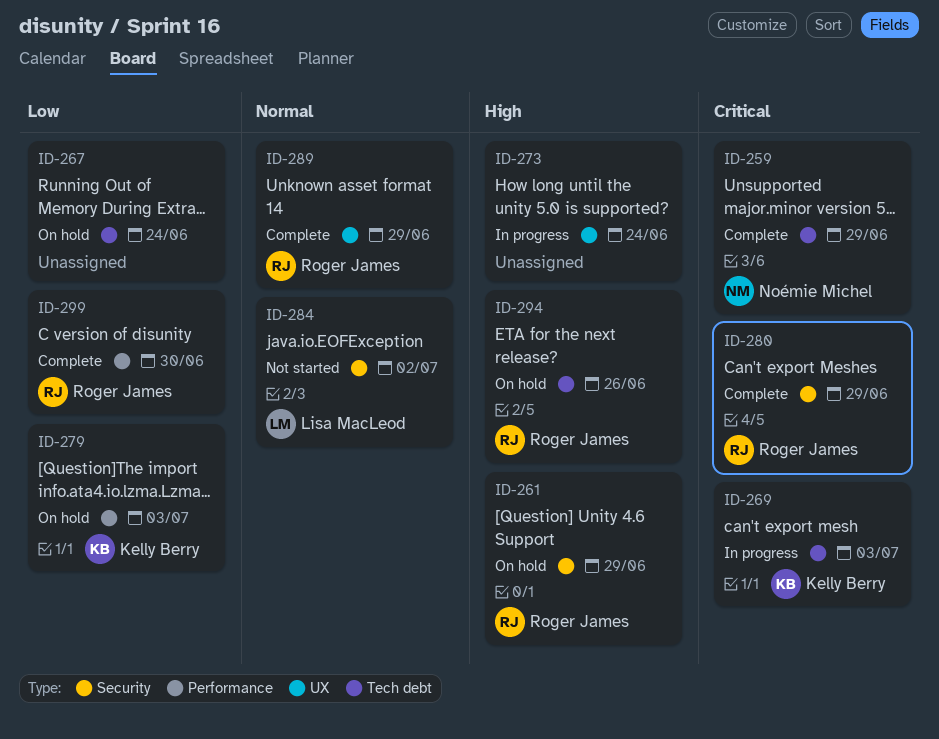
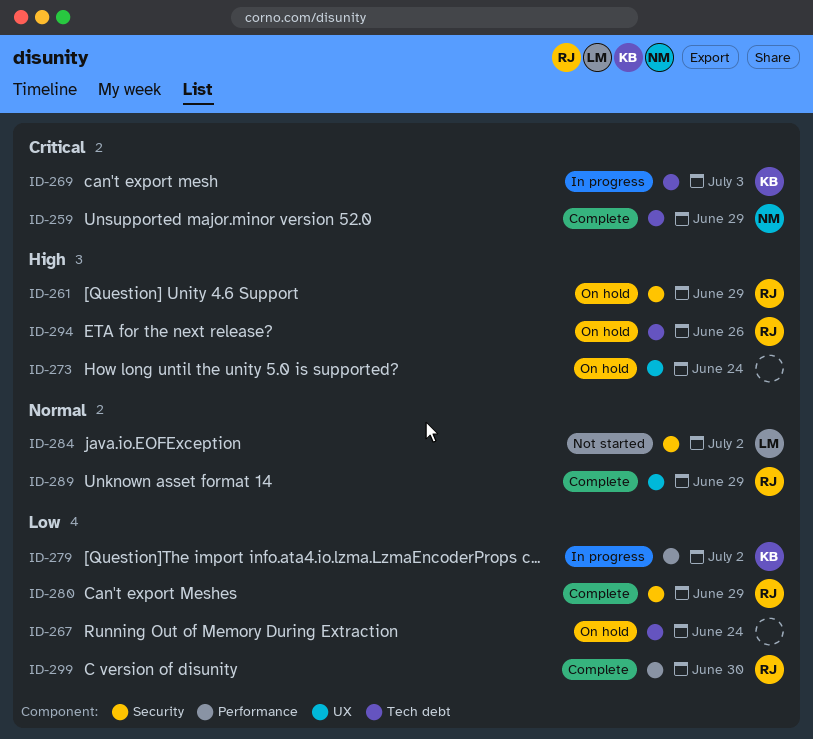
ID-273, status: In progress -> On hold
ID-279, status: On hold -> In progress
ID-279, due: Jul 3 -> Jul 2
ID-280, priority: Critical -> Low

